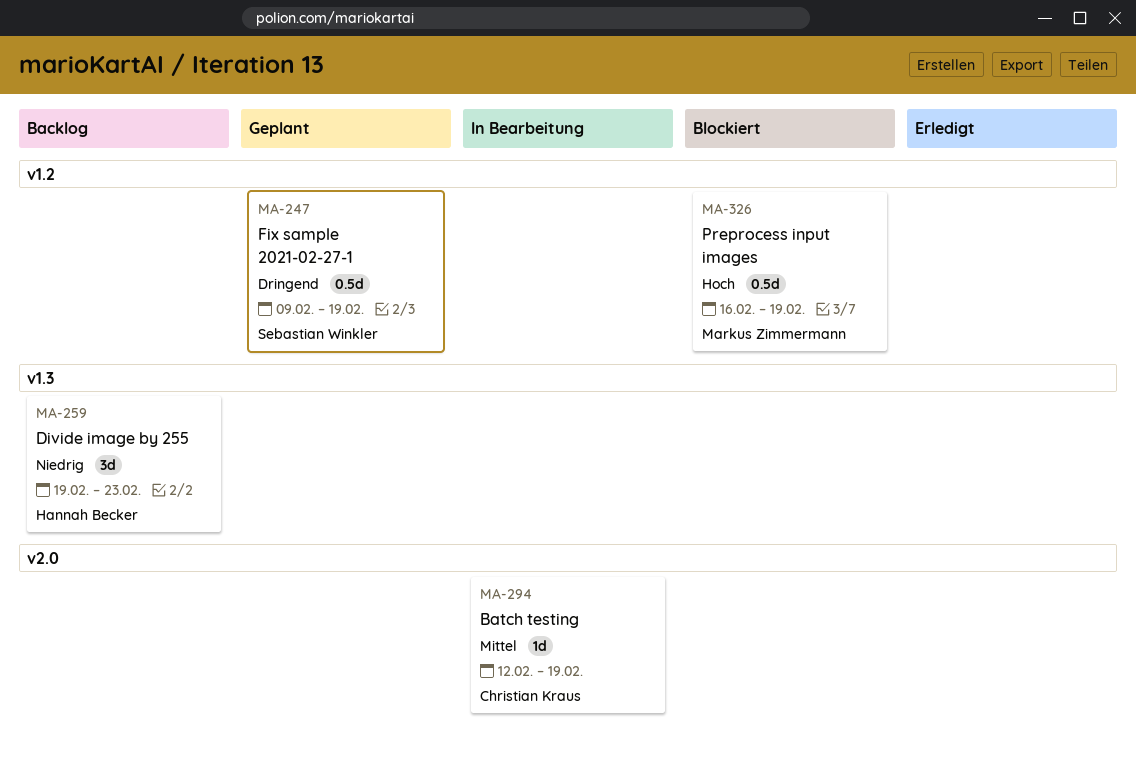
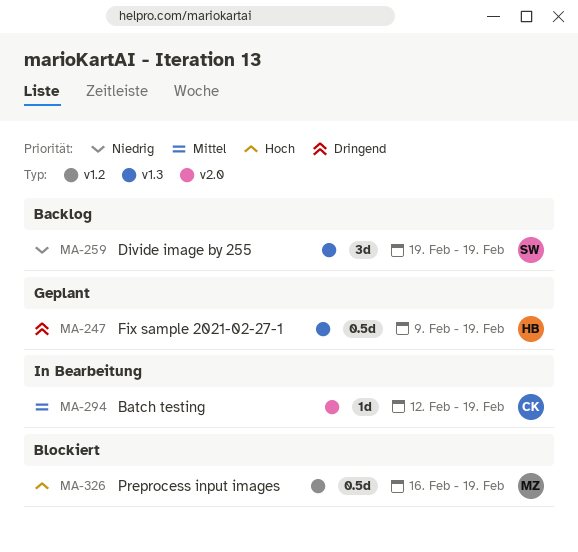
MA-247, owner: Sebastian Winkler -> Hannah Becker
MA-247, label: v1.2 -> v1.3
MA-259, owner: Hannah Becker -> Sebastian Winkler
MA-259, due: Feb 23 -> Feb 19

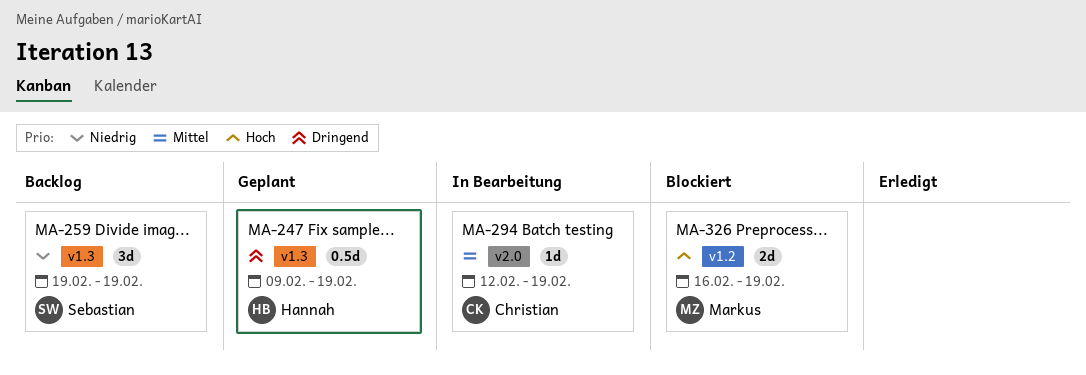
MA-326, estimate: 0.5d -> 2d

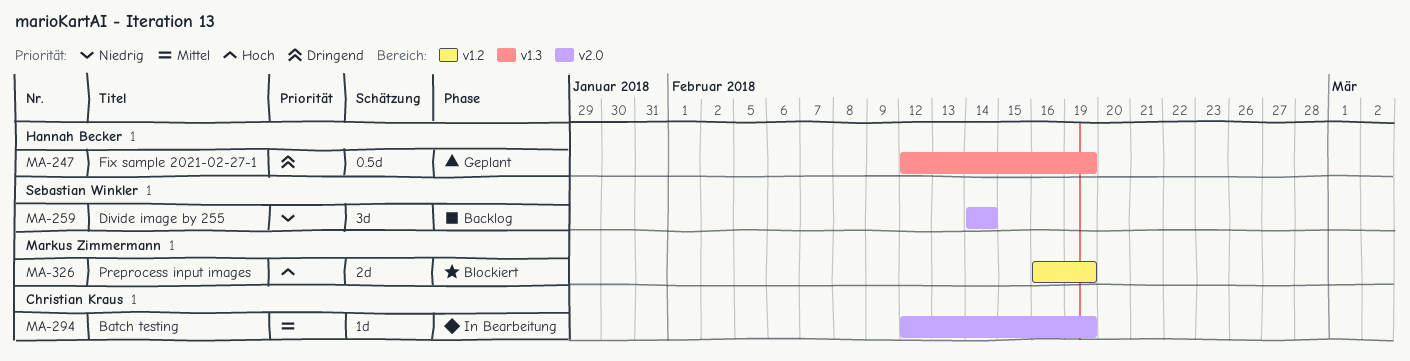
MA-247, start: Feb 9 -> Feb 12
MA-259, label: v1.3 -> v2.0
MA-259, start: Feb 19 -> Feb 14
MA-259, due: Feb 19 -> Feb 14

